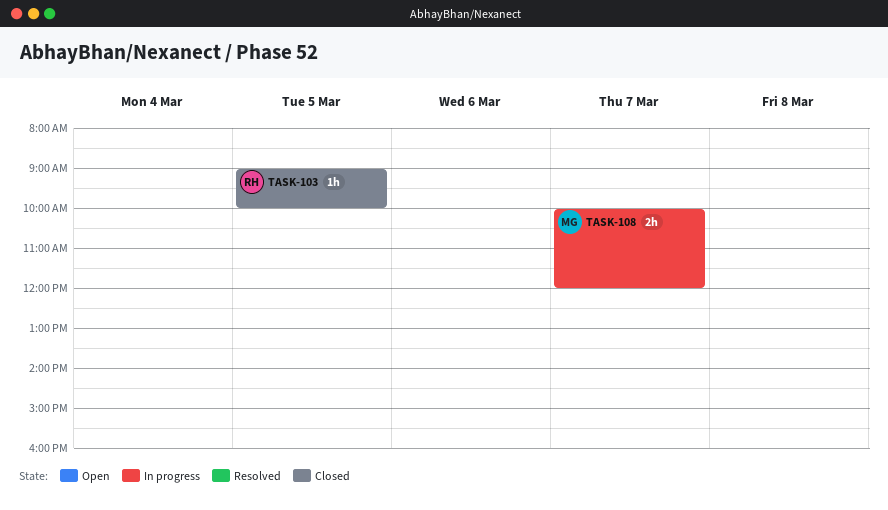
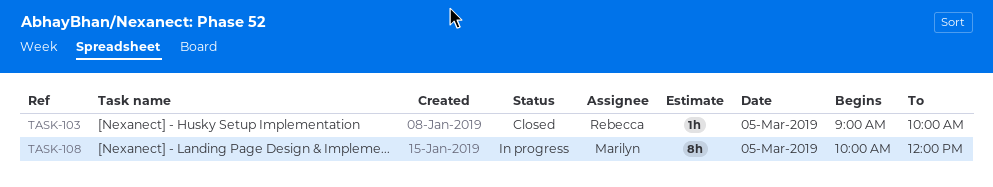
TASK-108, estimate: 2h -> 8h
TASK-108, day: Mar 7 -> Mar 5

